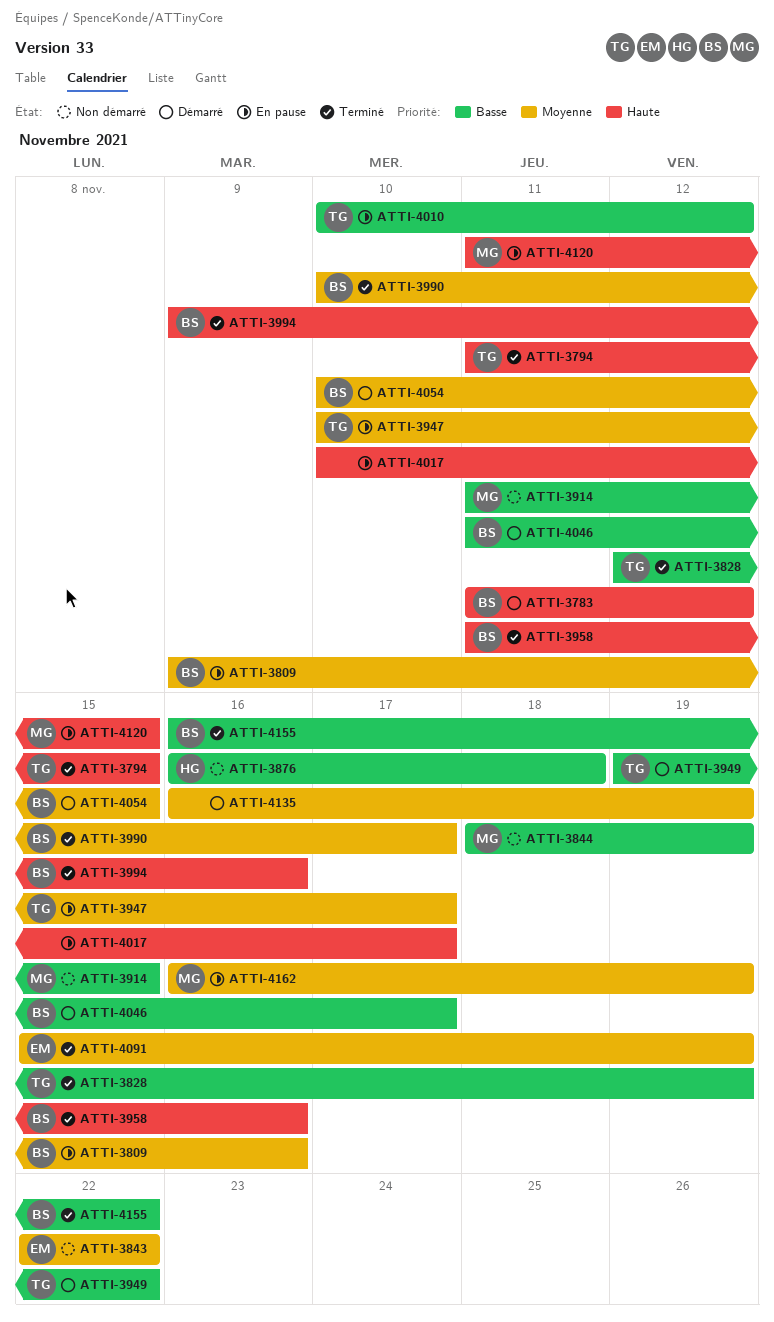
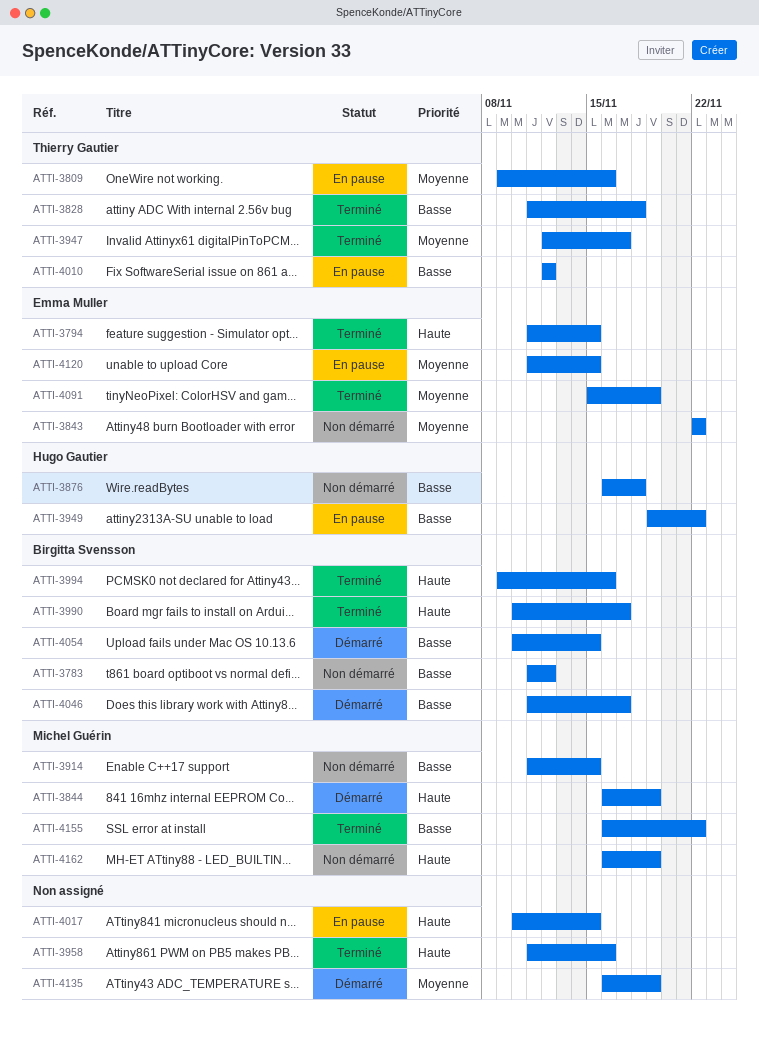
ATTI-3783, status: Démarré -> Non démarré
ATTI-3783, priority: Haute -> Basse
ATTI-3794, owner: Thierry Gautier -> Emma Muller
ATTI-3809, owner: Birgitta Svensson -> Thierry Gautier
ATTI-3828, start: Nov 12 -> Nov 11
ATTI-3828, due: Nov 19 -> Nov 18
ATTI-3844, status: Non démarré -> Démarré
ATTI-3844, priority: Basse -> Haute
ATTI-3844, start: Nov 18 -> Nov 16
ATTI-3947, status: En pause -> Terminé
ATTI-3947, start: Nov 10 -> Nov 12
ATTI-3949, status: Démarré -> En pause
ATTI-3949, owner: Thierry Gautier -> Hugo Gautier
ATTI-3958, owner: Birgitta Svensson -> none
ATTI-3990, priority: Moyenne -> Haute
ATTI-4010, start: Nov 10 -> Nov 12
ATTI-4017, due: Nov 17 -> Nov 15
ATTI-4054, priority: Moyenne -> Basse
ATTI-4120, owner: Michel Guérin -> Emma Muller
ATTI-4120, priority: Haute -> Moyenne
ATTI-4155, owner: Birgitta Svensson -> Michel Guérin
ATTI-4162, status: En pause -> Non démarré
ATTI-4162, priority: Moyenne -> Haute

